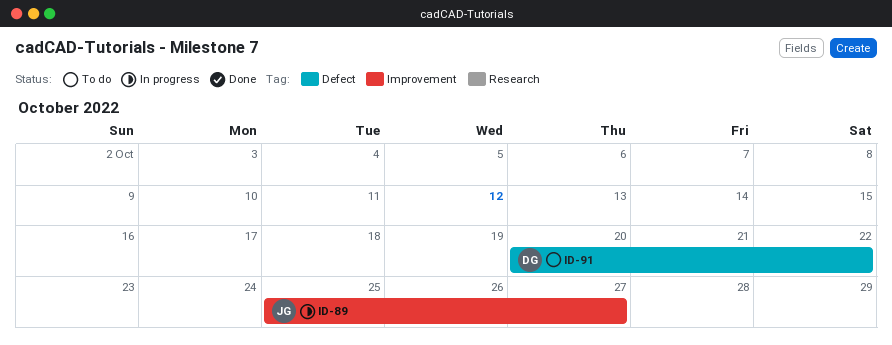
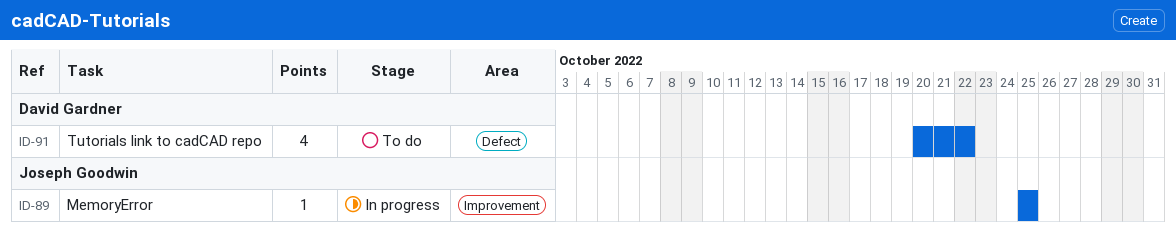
ID-89, due: Oct 27 -> Oct 25

